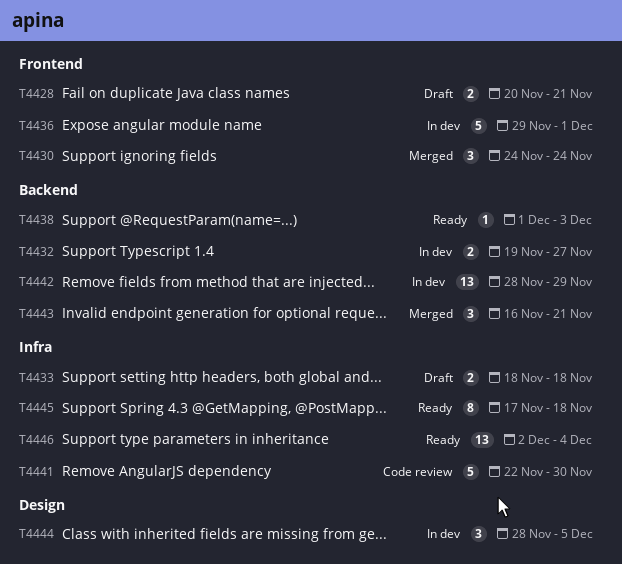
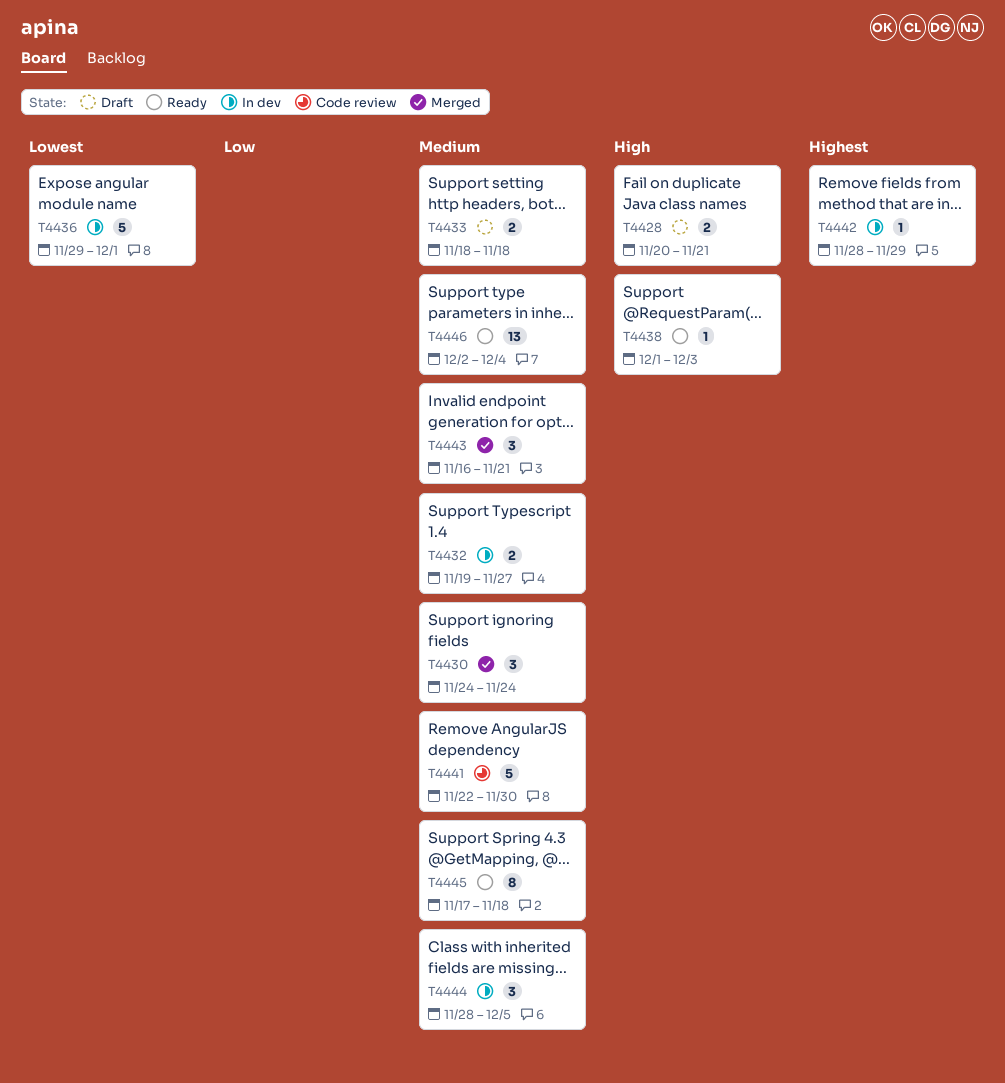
T4442, estimate: 13 -> 1

